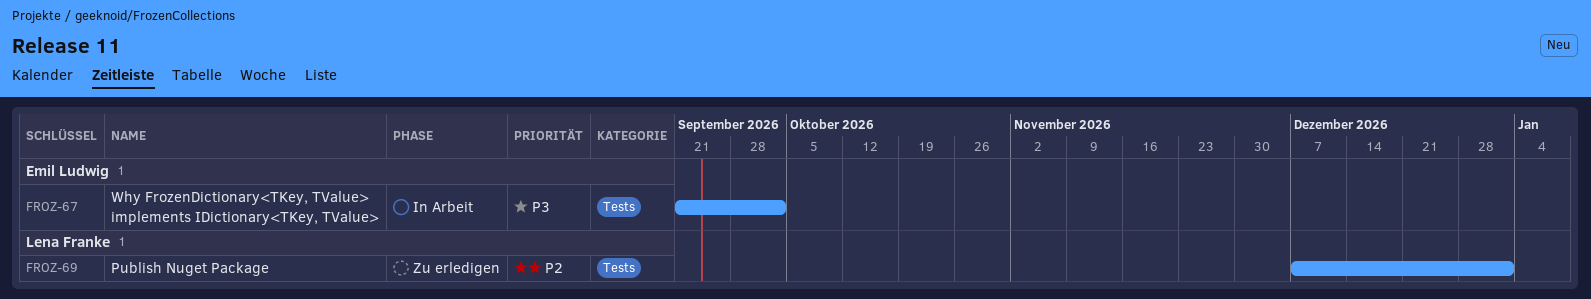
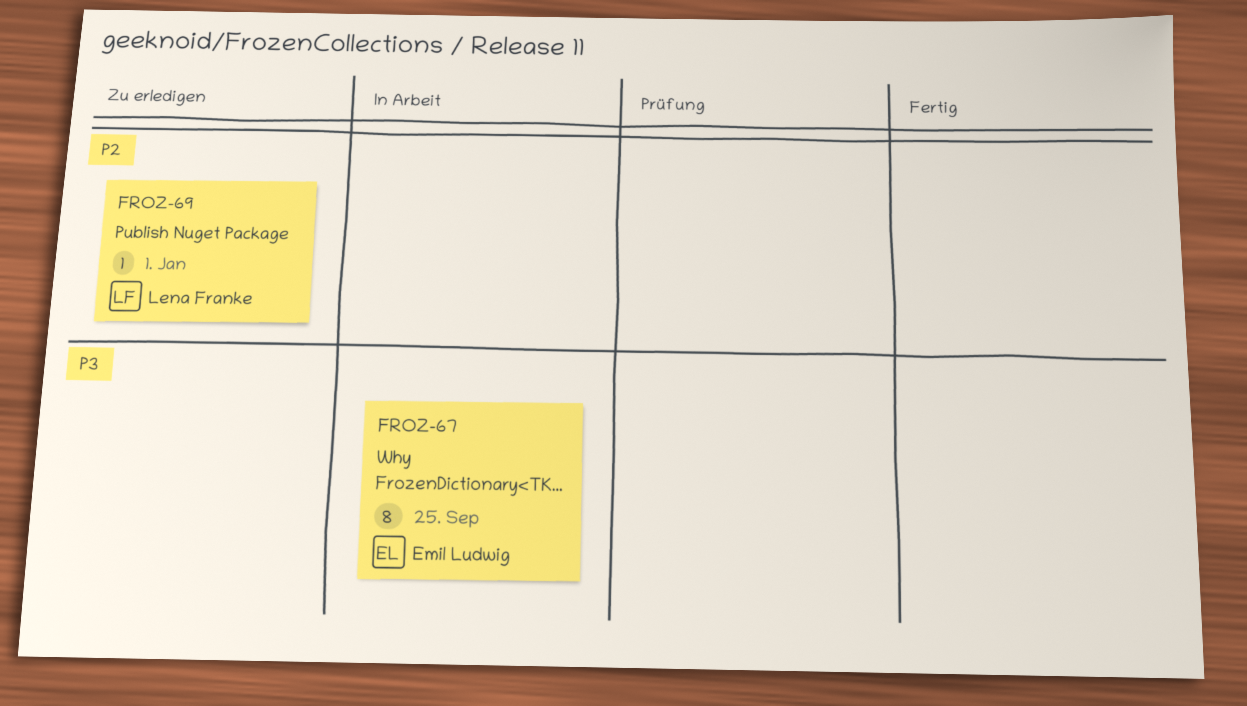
FROZ-67, due: Oct 2 -> Sep 25

